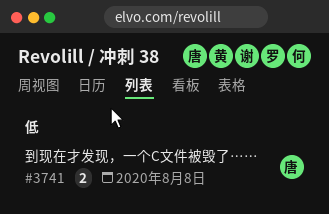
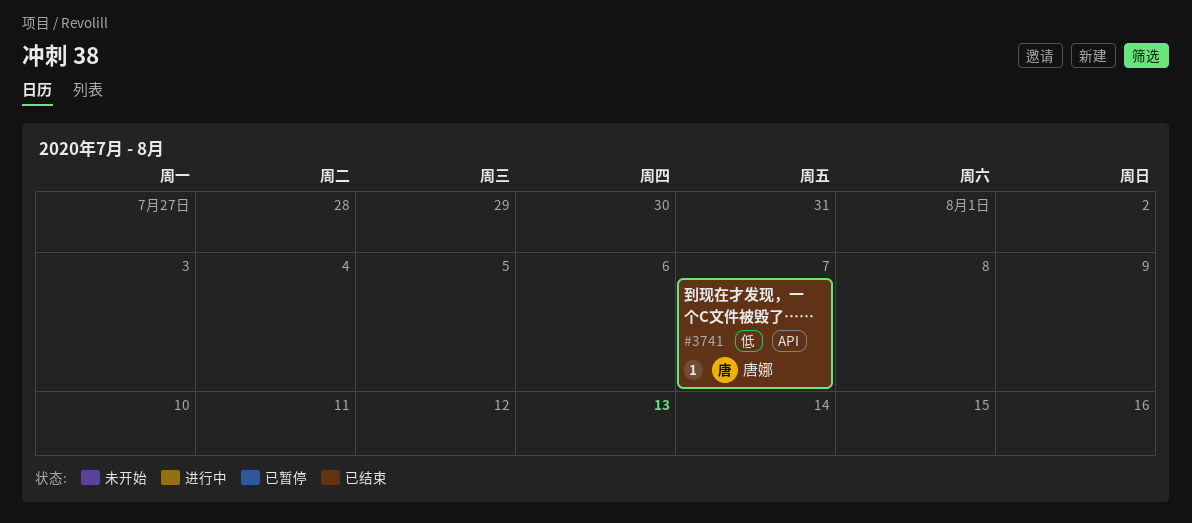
#3741, estimate: 2 -> 1
#3741, due: Aug 8 -> Aug 7

